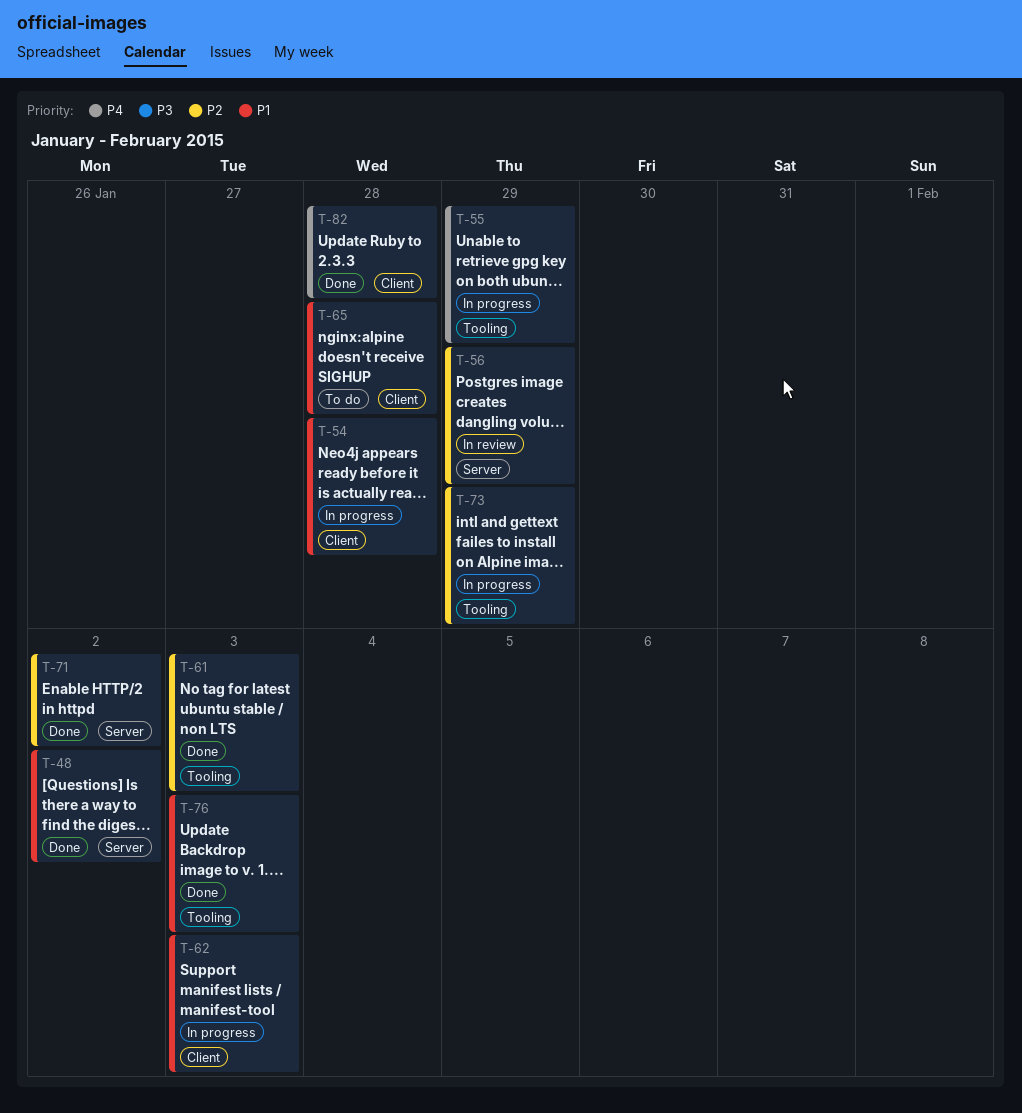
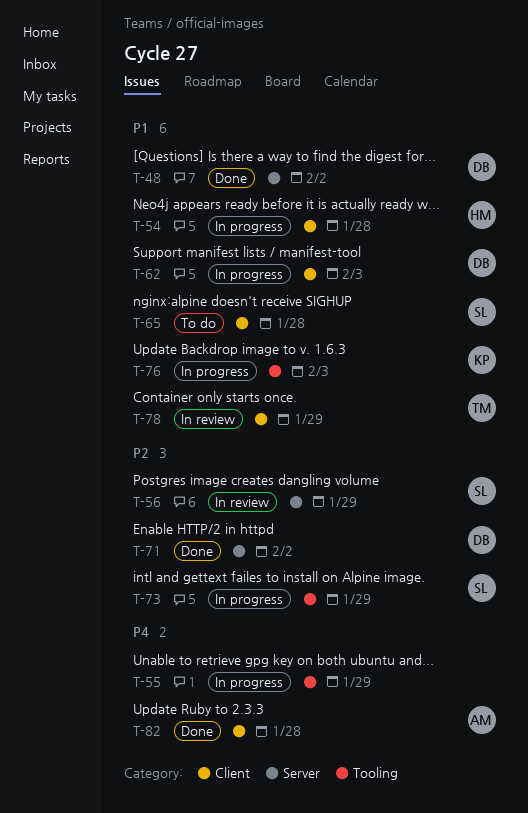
T-61: present -> none
T-76, status: Done -> In progress
T-78: none -> present

